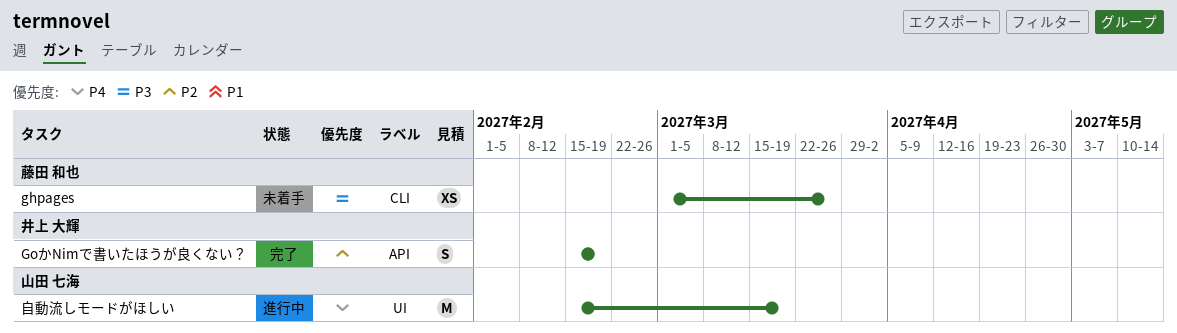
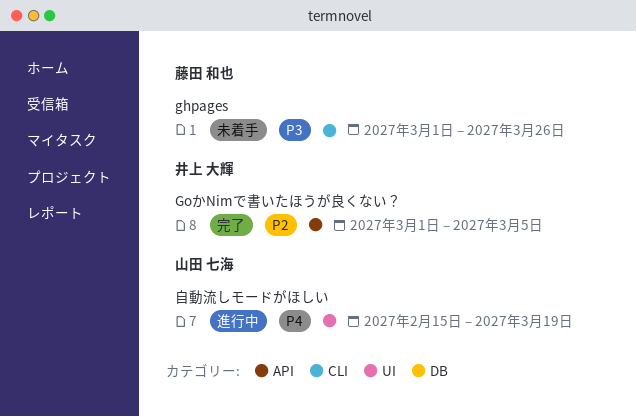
GoかNimで書いたほうが良くない？, start: Feb 15 -> Mar 1
GoかNimで書いたほうが良くない？, due: Feb 19 -> Mar 5

